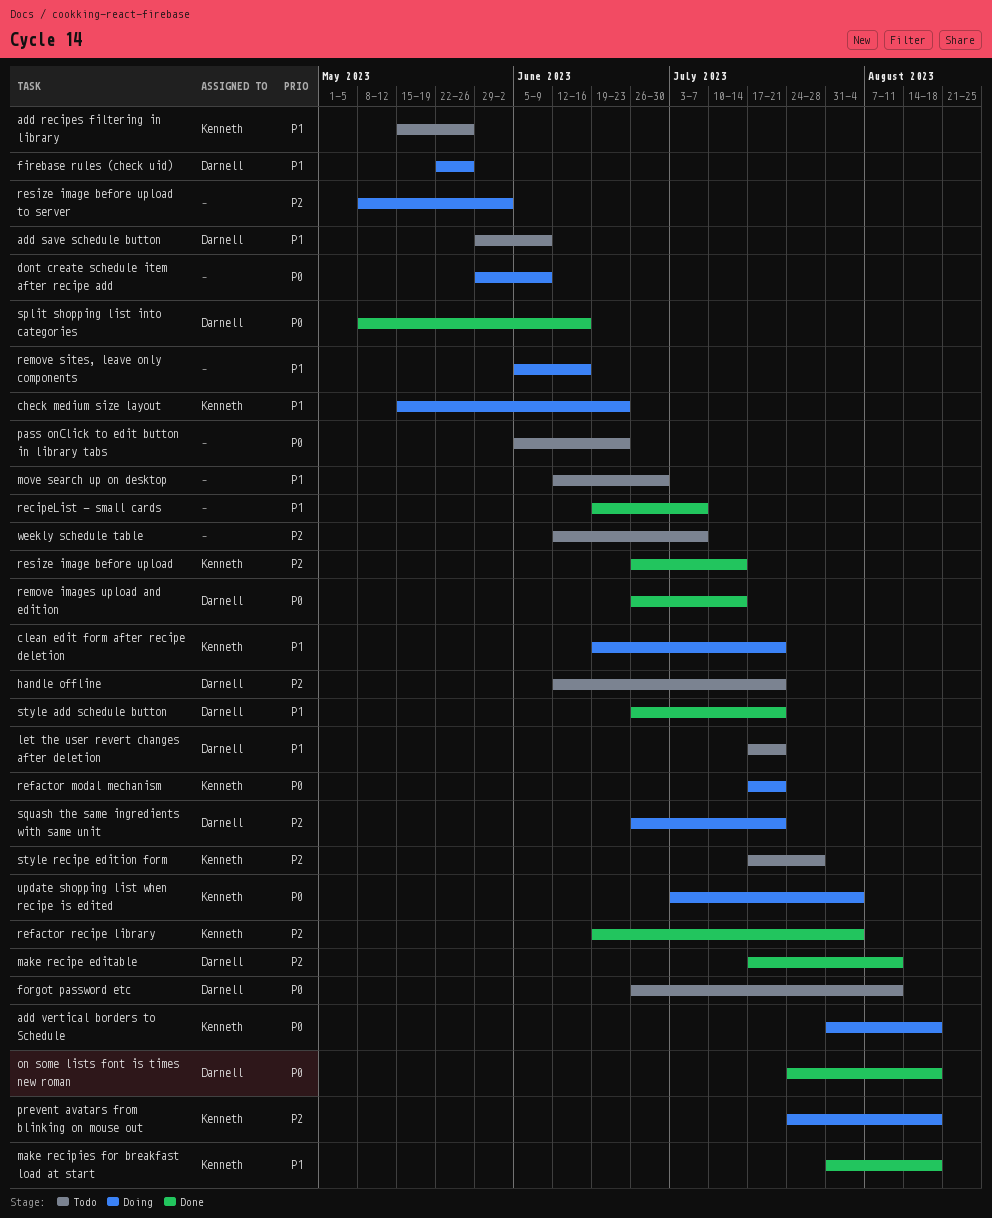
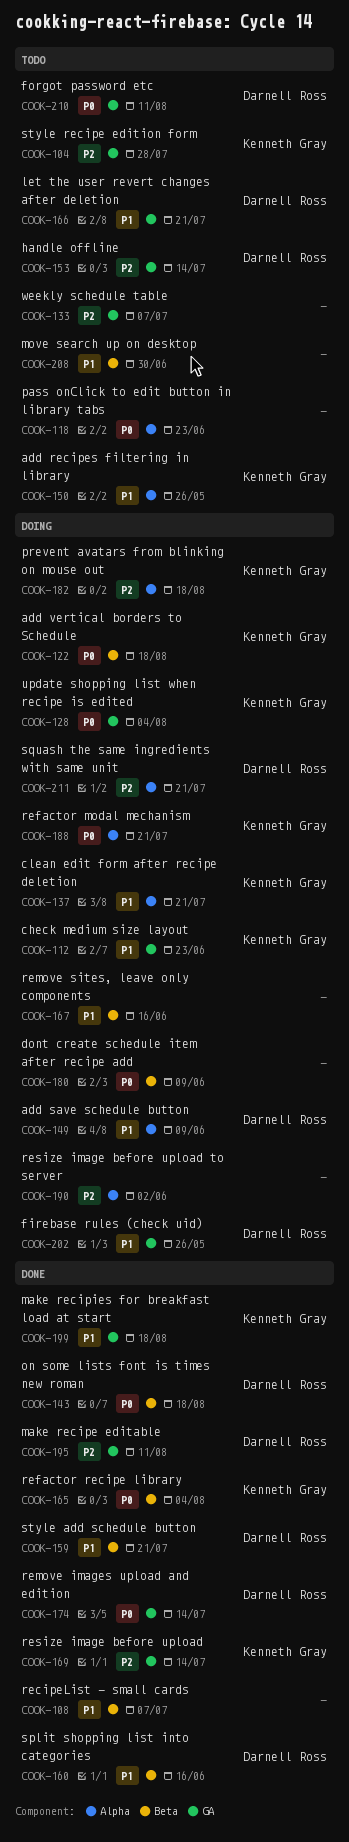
add save schedule button, status: Todo -> Doing
handle offline, due: Jul 21 -> Jul 14
refactor recipe library, priority: P2 -> P0
split shopping list into categories, priority: P0 -> P1

